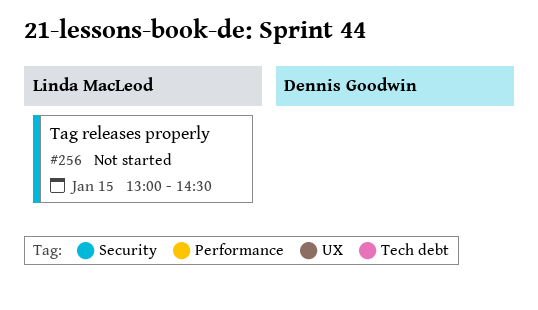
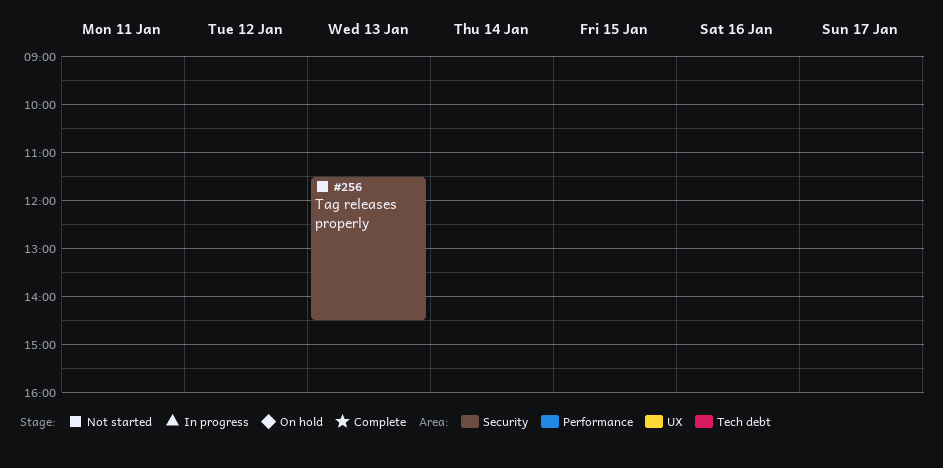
#256, day: Jan 15 -> Jan 13
#256, begins: 13:00 -> 11:30

